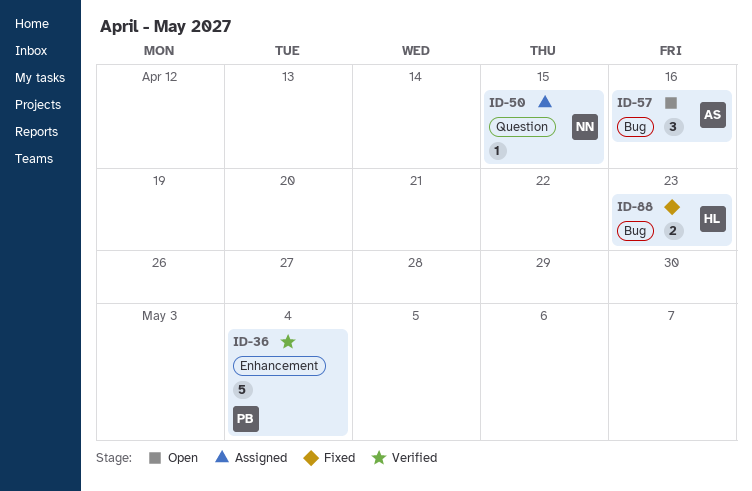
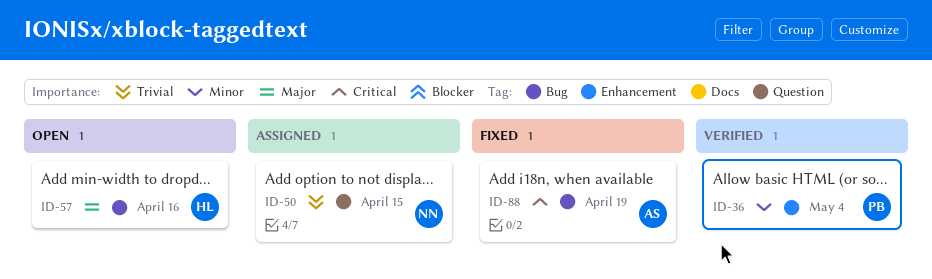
ID-57, owner: AS -> HL
ID-88, owner: HL -> AS
ID-88, due: Apr 23 -> Apr 19

